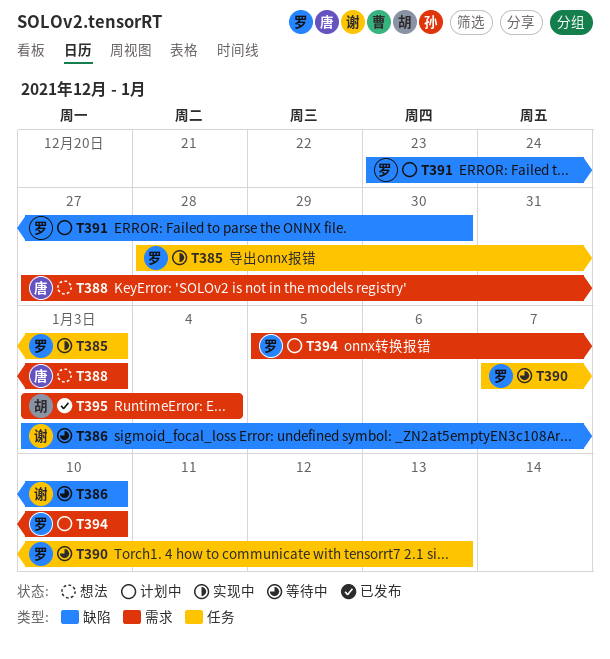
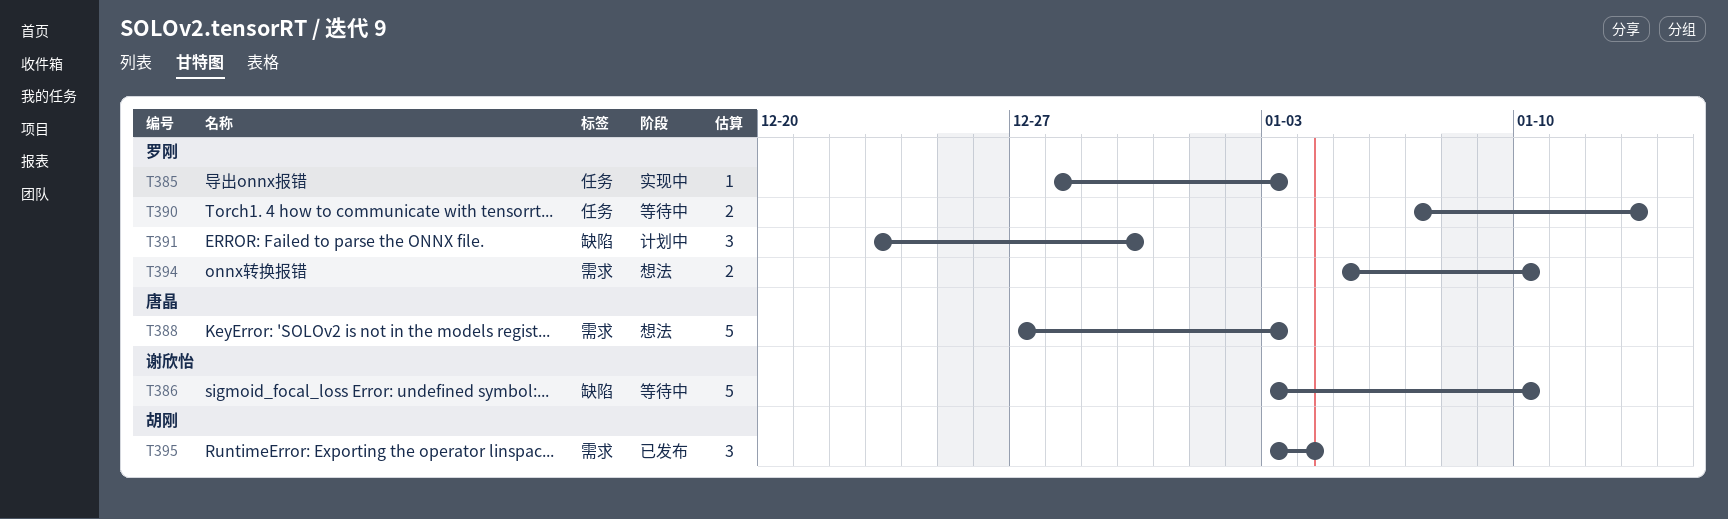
T394, status: 计划中 -> 想法

